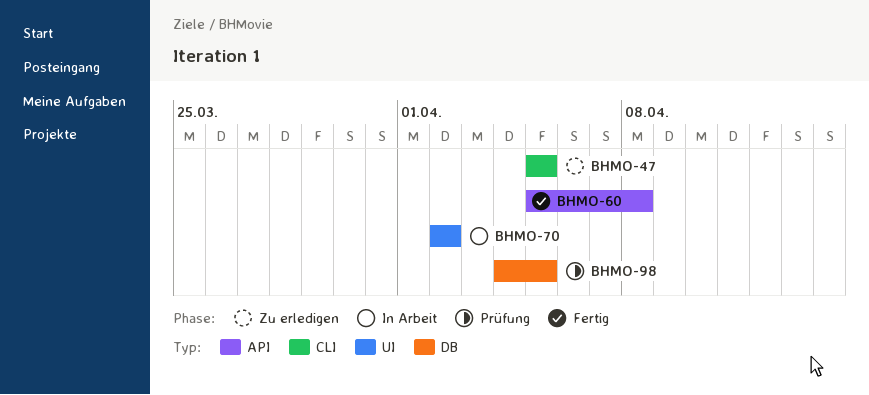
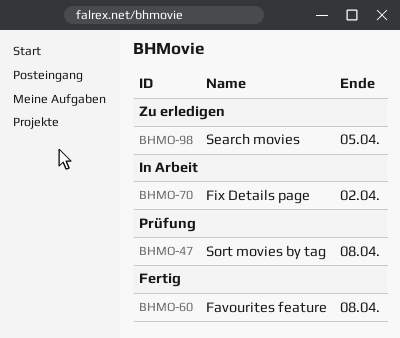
BHMO-47, status: Zu erledigen -> Prüfung
BHMO-47, due: Apr 5 -> Apr 8
BHMO-98, status: Prüfung -> Zu erledigen

